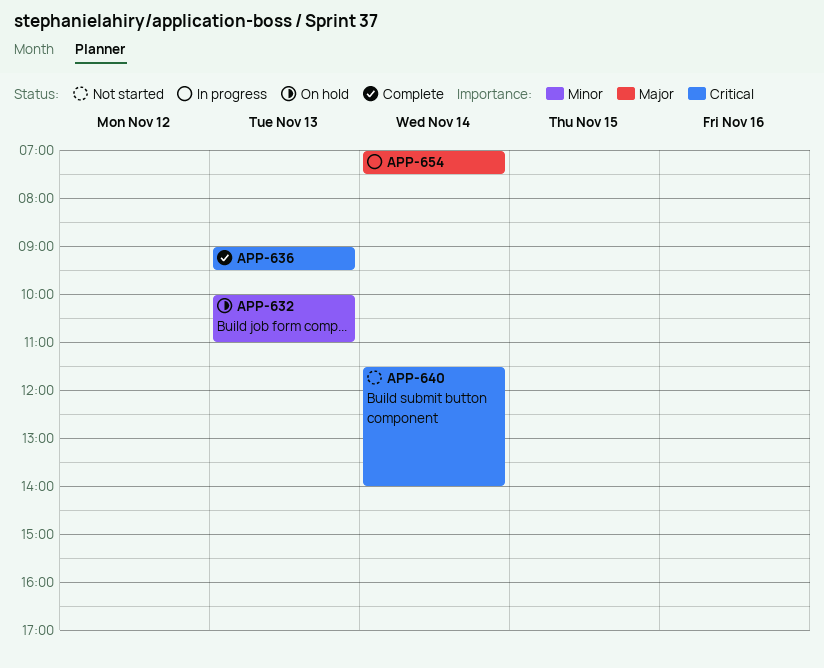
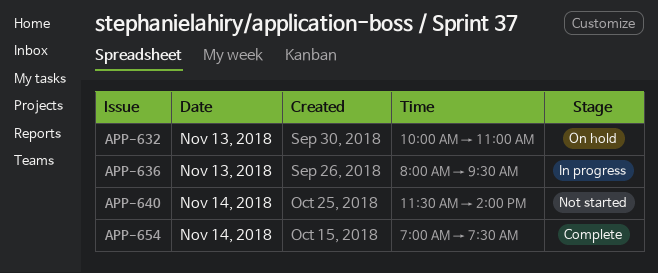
APP-636, status: Complete -> In progress
APP-636, begins: 09:00 -> 08:00
APP-654, status: In progress -> Complete

